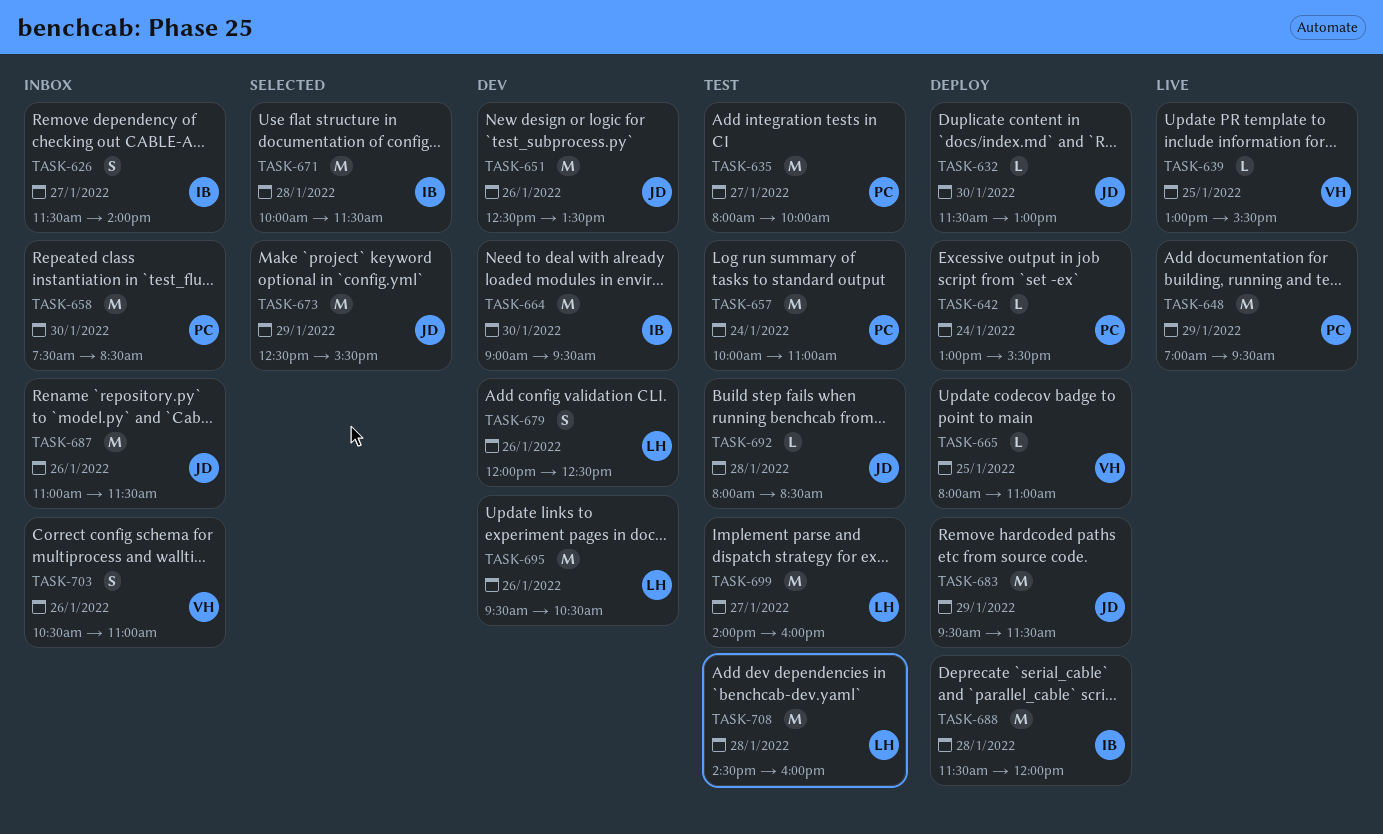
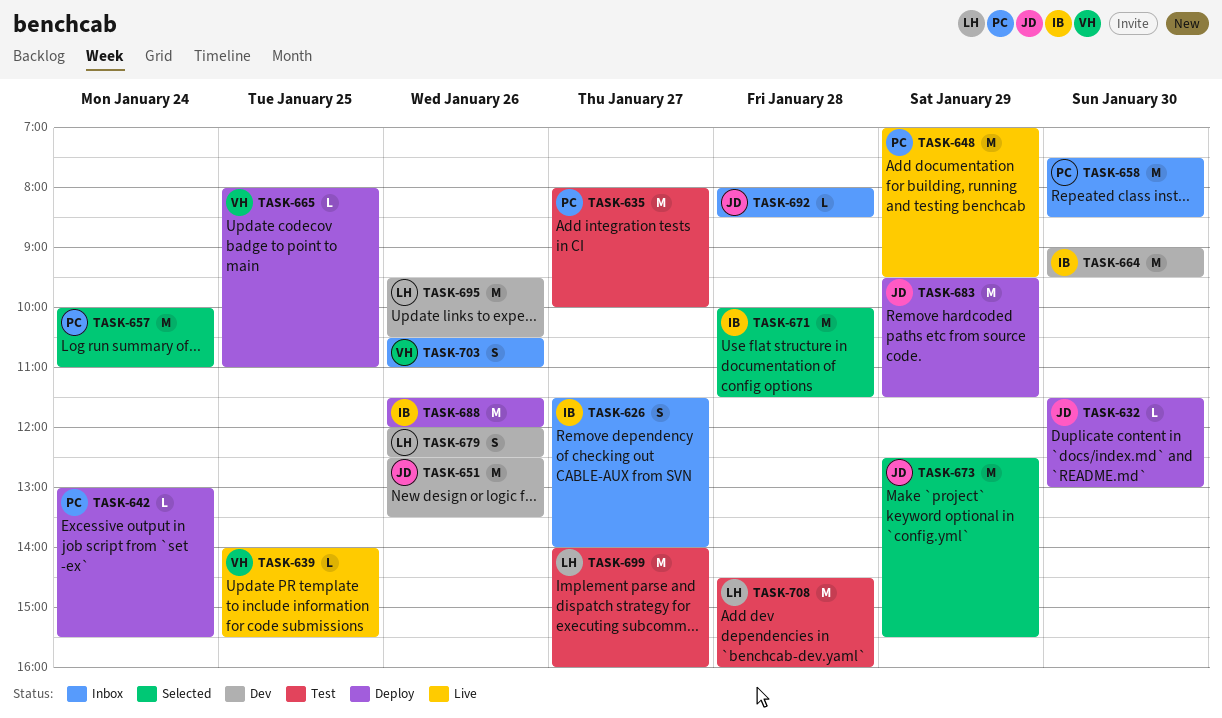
TASK-639, begins: 13:00 -> 14:00
TASK-657, status: Test -> Selected
TASK-687: present -> none
TASK-688, day: Jan 28 -> Jan 26
TASK-692, status: Test -> Inbox

